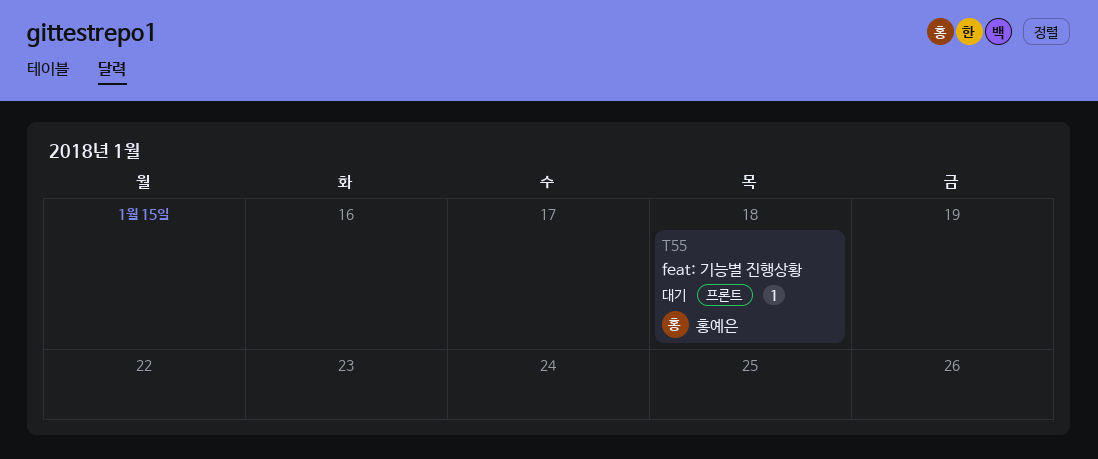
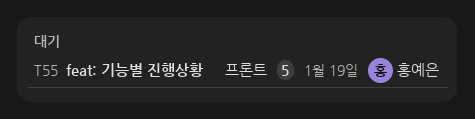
T55, estimate: 1 -> 5
T55, due: Jan 18 -> Jan 19

